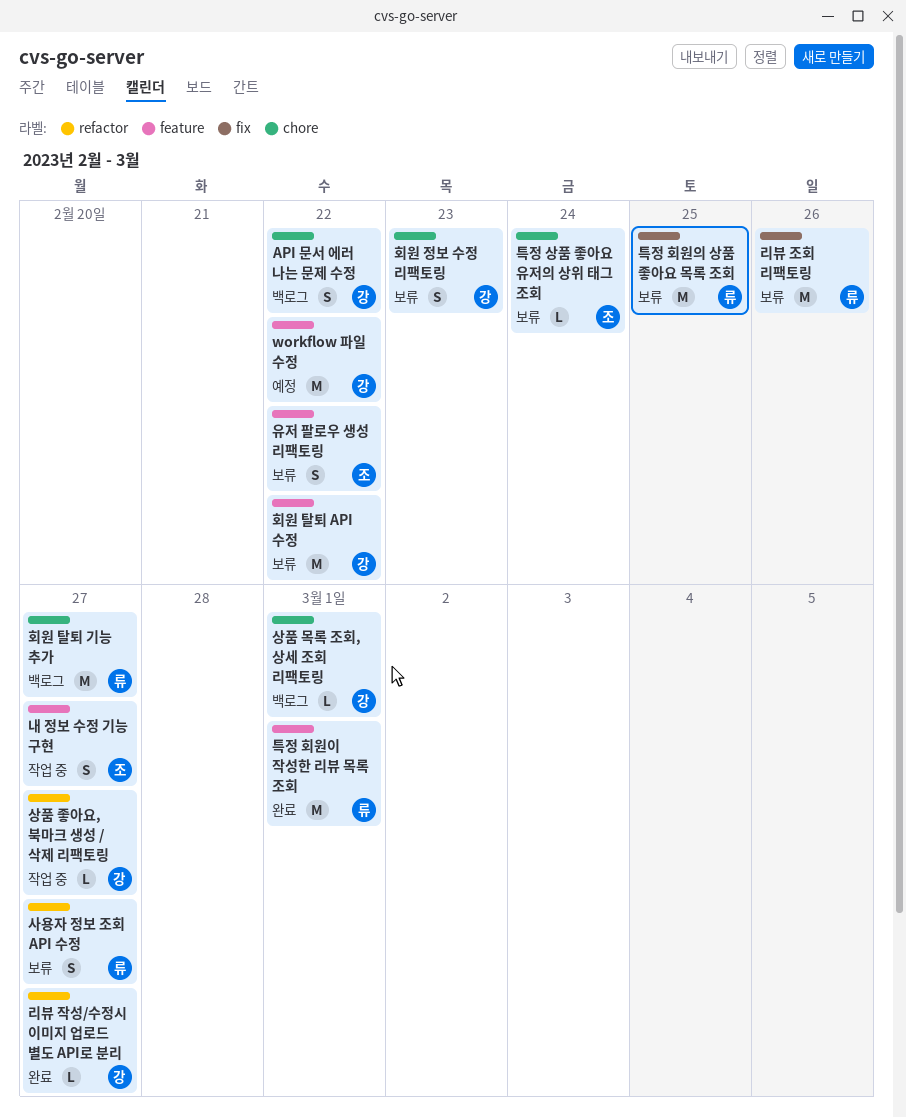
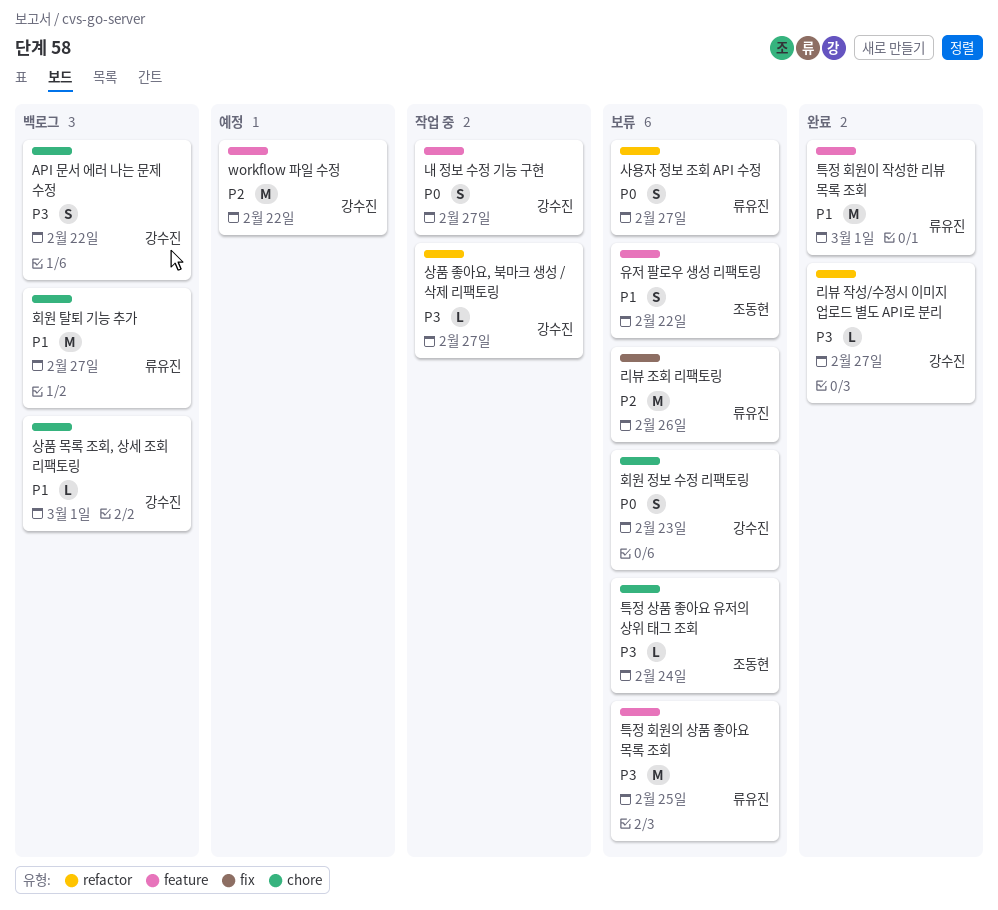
내 정보 수정 기능 구현, owner: 조동현 -> 강수진
특정 회원의 상품 좋아요 목록 조회, label: fix -> feature
회원 탈퇴 API 수정: present -> none

